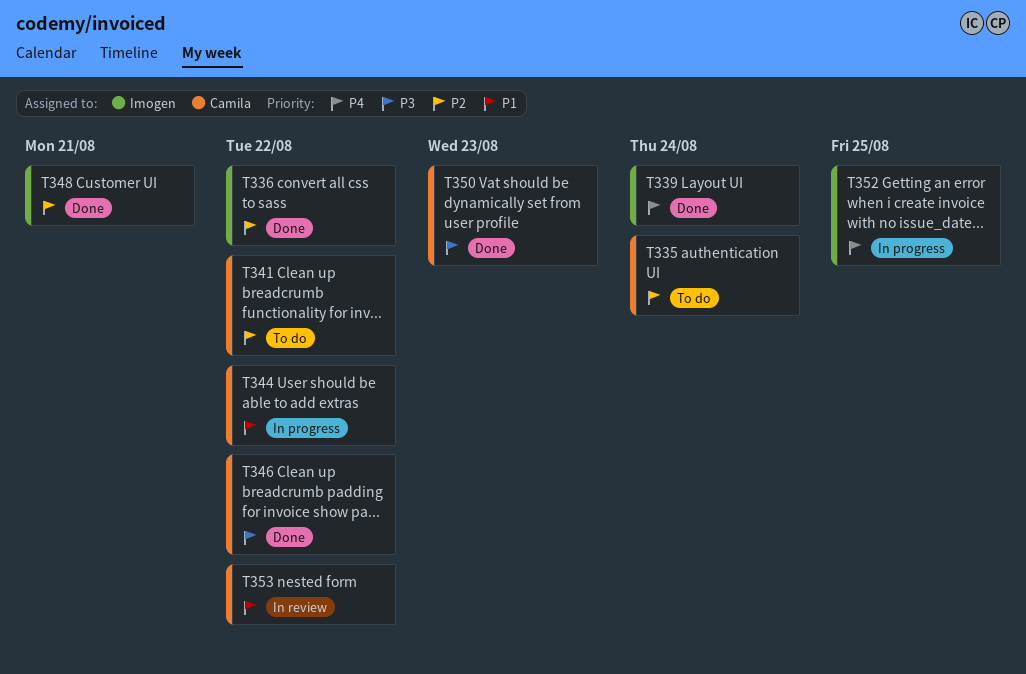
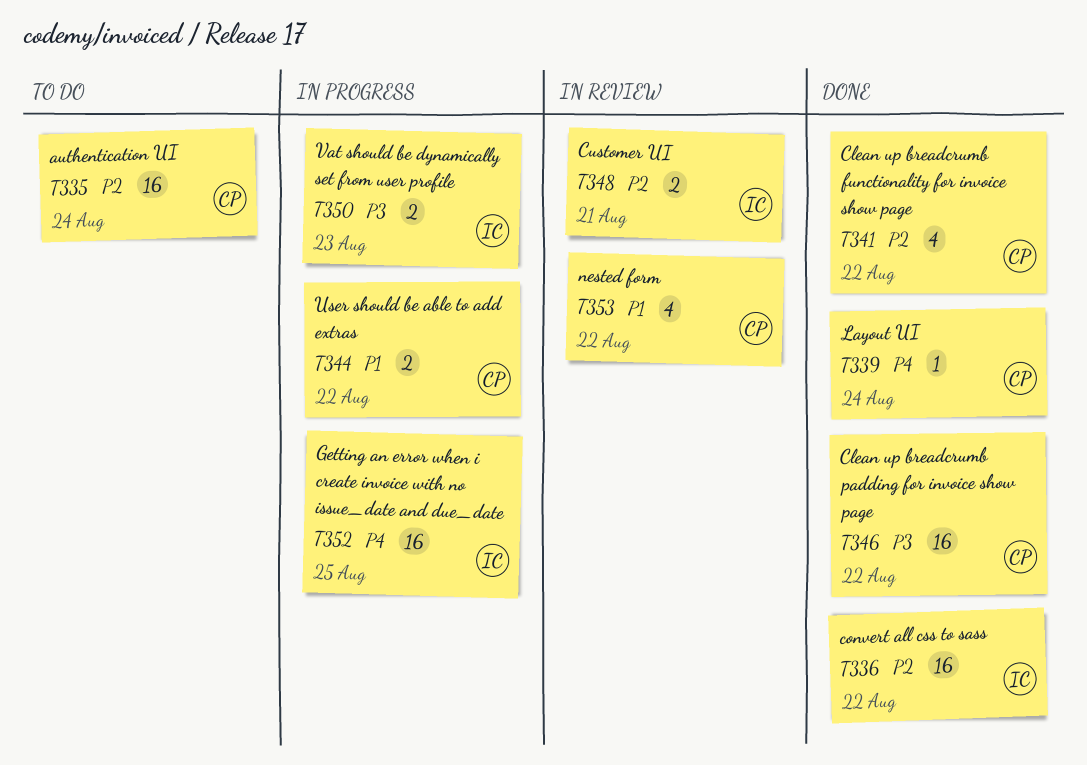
T339, owner: Imogen -> Camila
T341, status: To do -> Done
T348, status: Done -> In review
T350, status: Done -> In progress
T350, owner: Camila -> Imogen

